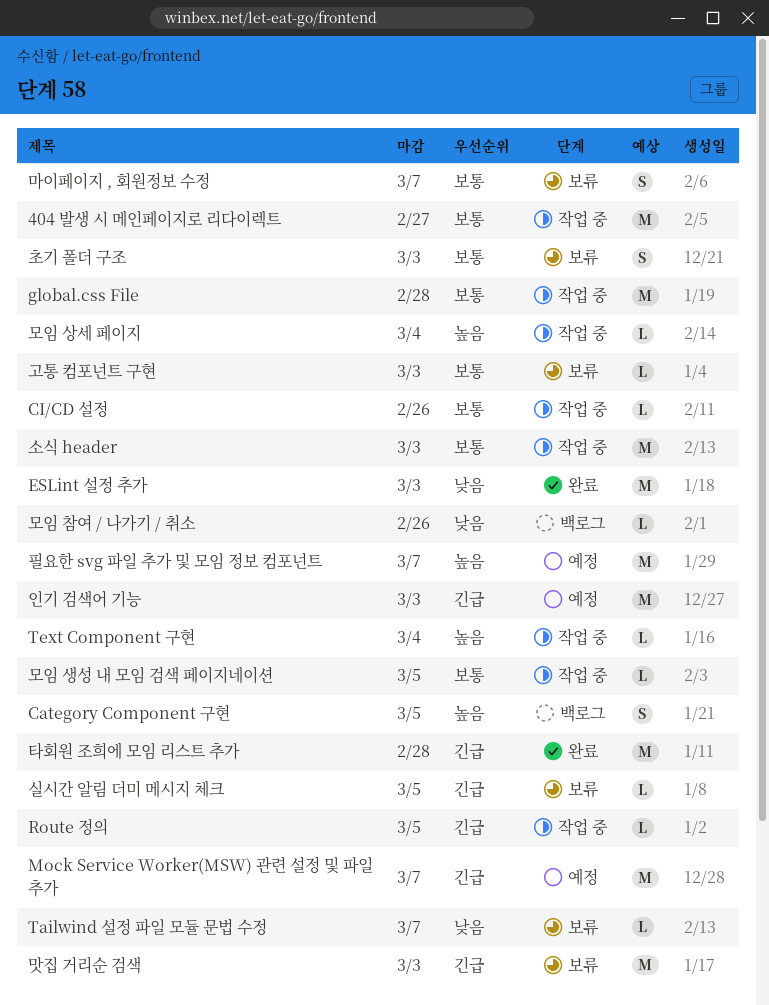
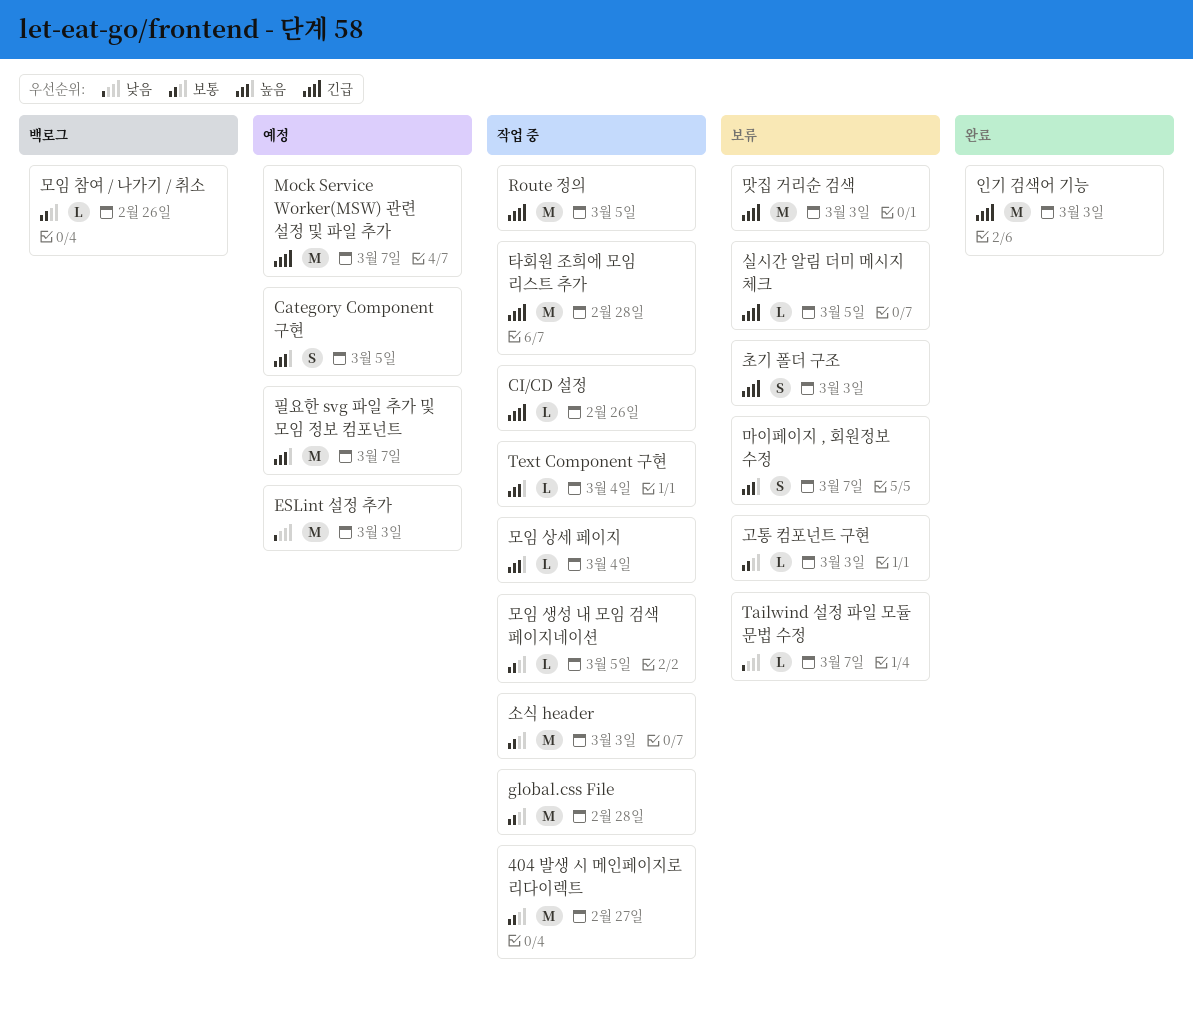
Category Component 구현, status: 백로그 -> 예정
CI/CD 설정, priority: 보통 -> 긴급
ESLint 설정 추가, status: 완료 -> 예정
Route 정의, estimate: L -> M
마이페이지 , 회원정보 수정, priority: 보통 -> 높음
모임 참여 / 나가기 / 취소, priority: 낮음 -> 보통
인기 검색어 기능, status: 예정 -> 완료
초기 폴더 구조, priority: 보통 -> 긴급
타회원 조희에 모임 리스트 추가, status: 완료 -> 작업 중

